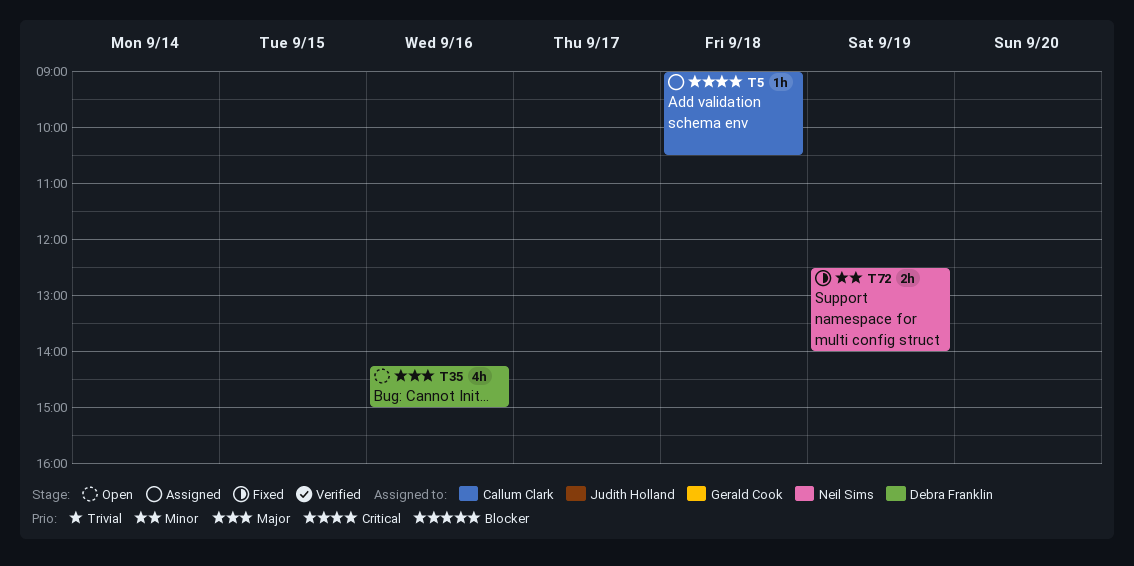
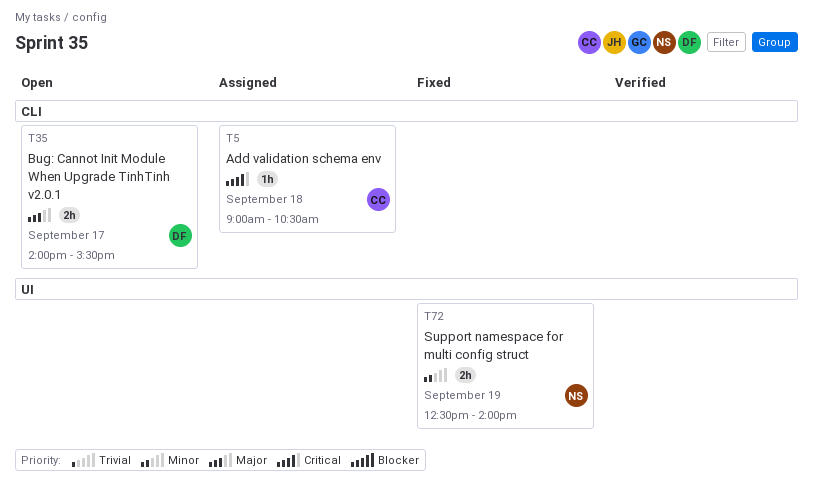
T35, estimate: 4h -> 2h
T35, day: Sep 16 -> Sep 17
T35, begins: 14:15 -> 14:00
T35, ends: 15:00 -> 15:30

